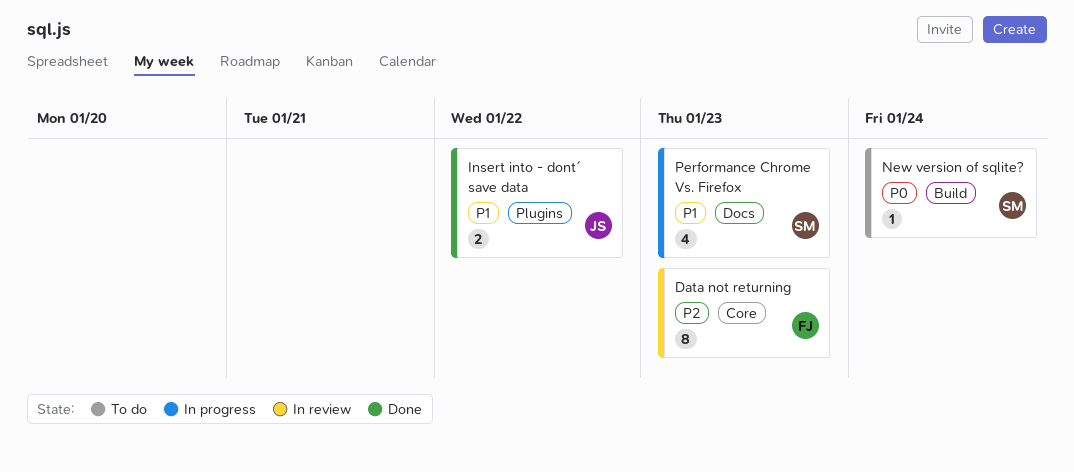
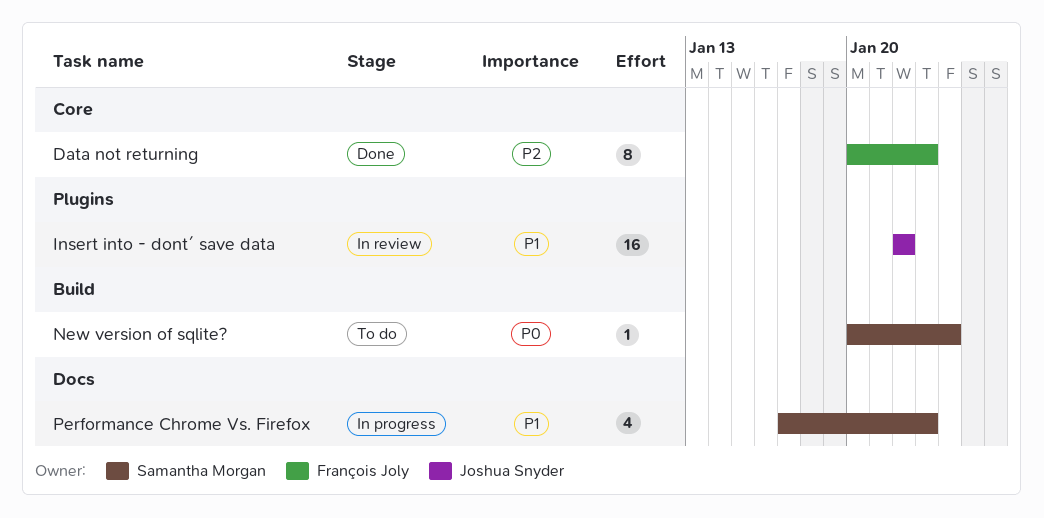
Data not returning, status: In review -> Done
Insert into - dont´ save data, status: Done -> In review
Insert into - dont´ save data, estimate: 2 -> 16

